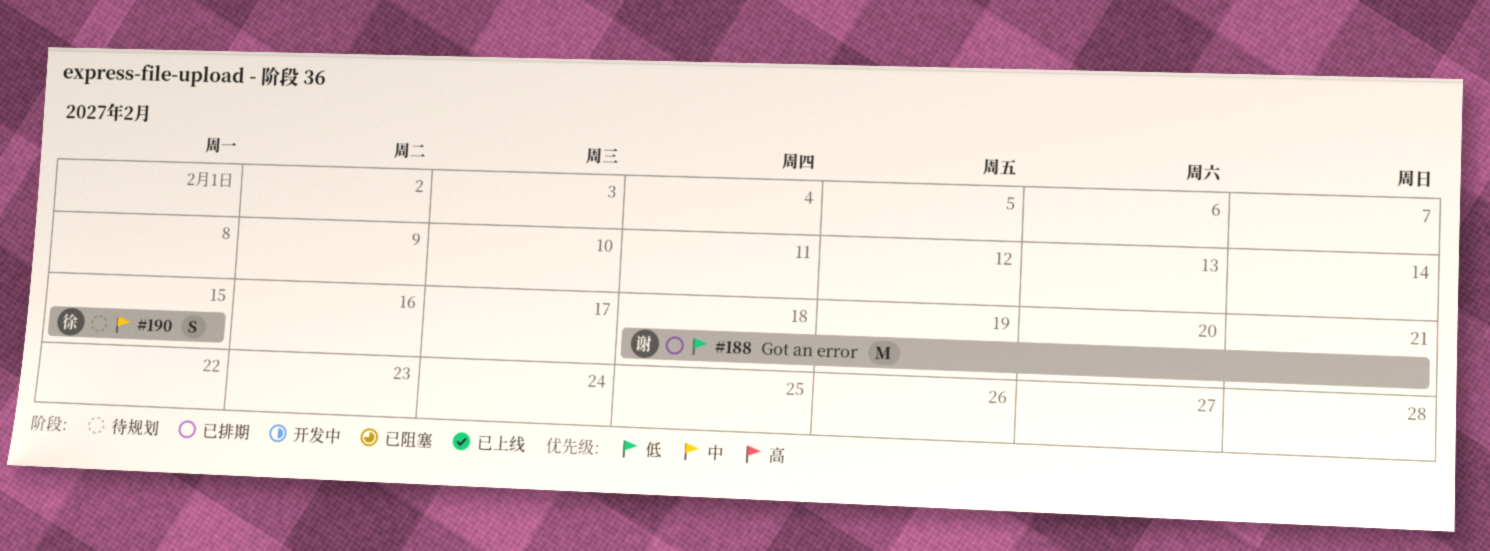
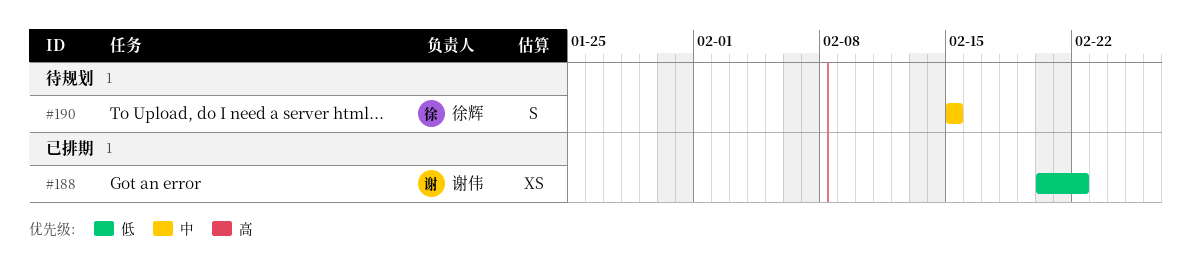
#188, estimate: M -> XS
#188, start: Feb 18 -> Feb 20
#188, due: Feb 21 -> Feb 22

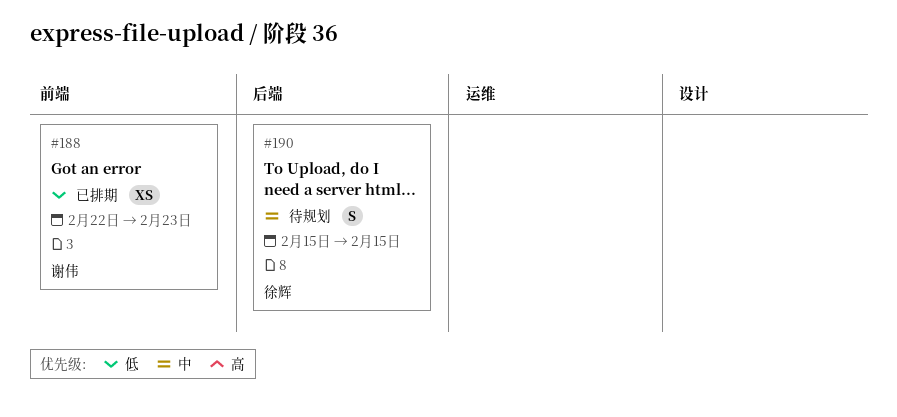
#188, start: Feb 20 -> Feb 22
#188, due: Feb 22 -> Feb 23

